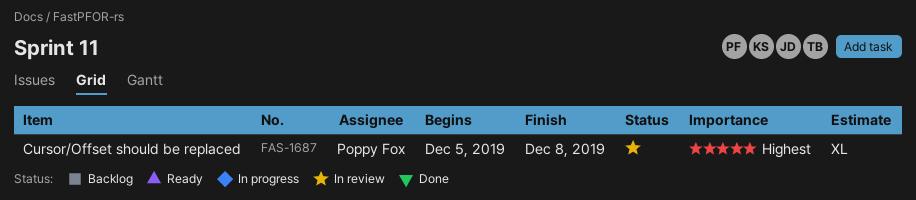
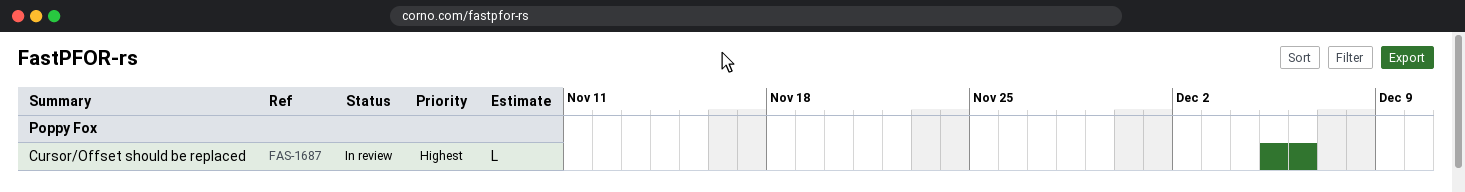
FAS-1687, estimate: XL -> L
FAS-1687, due: Dec 8 -> Dec 6

